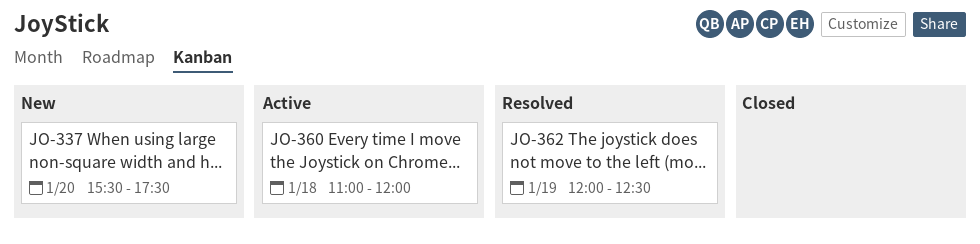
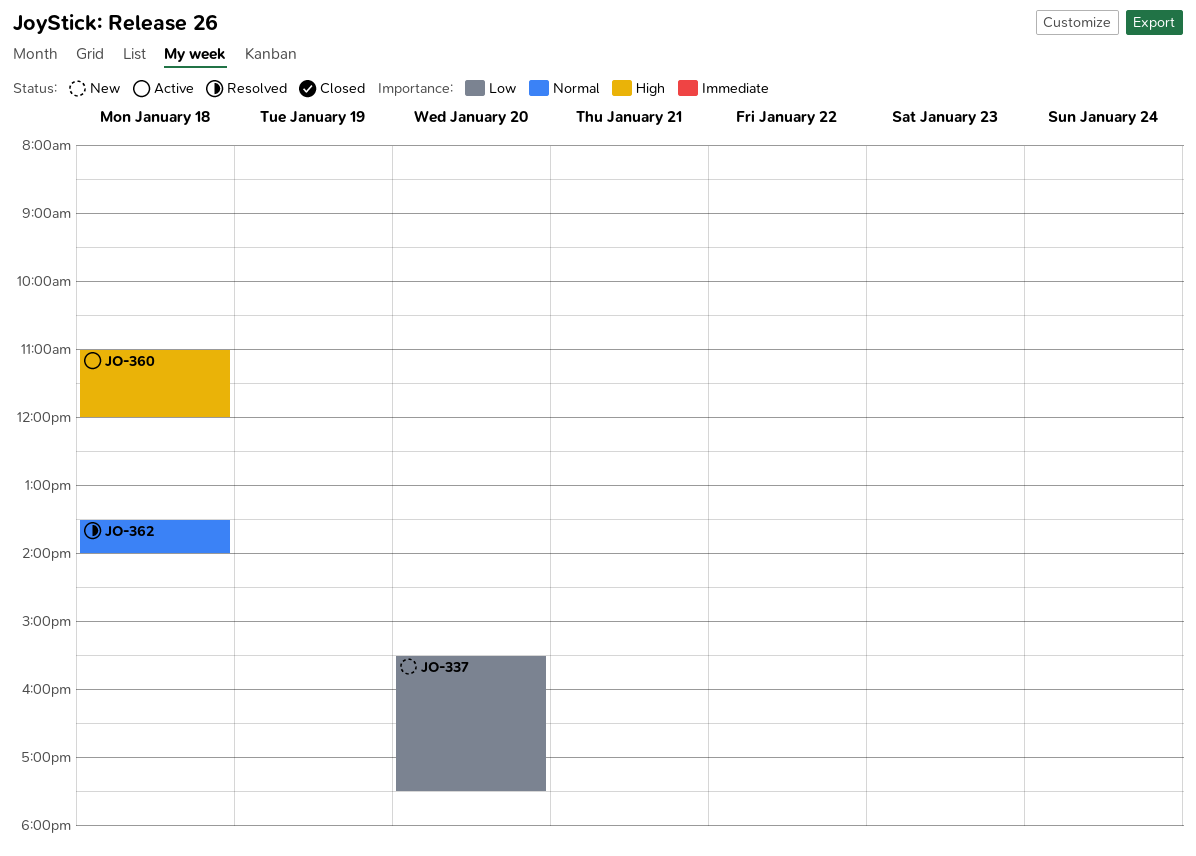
JO-362, day: Jan 19 -> Jan 18
JO-362, begins: 12:00 -> 13:30
JO-362, ends: 12:30 -> 14:00

